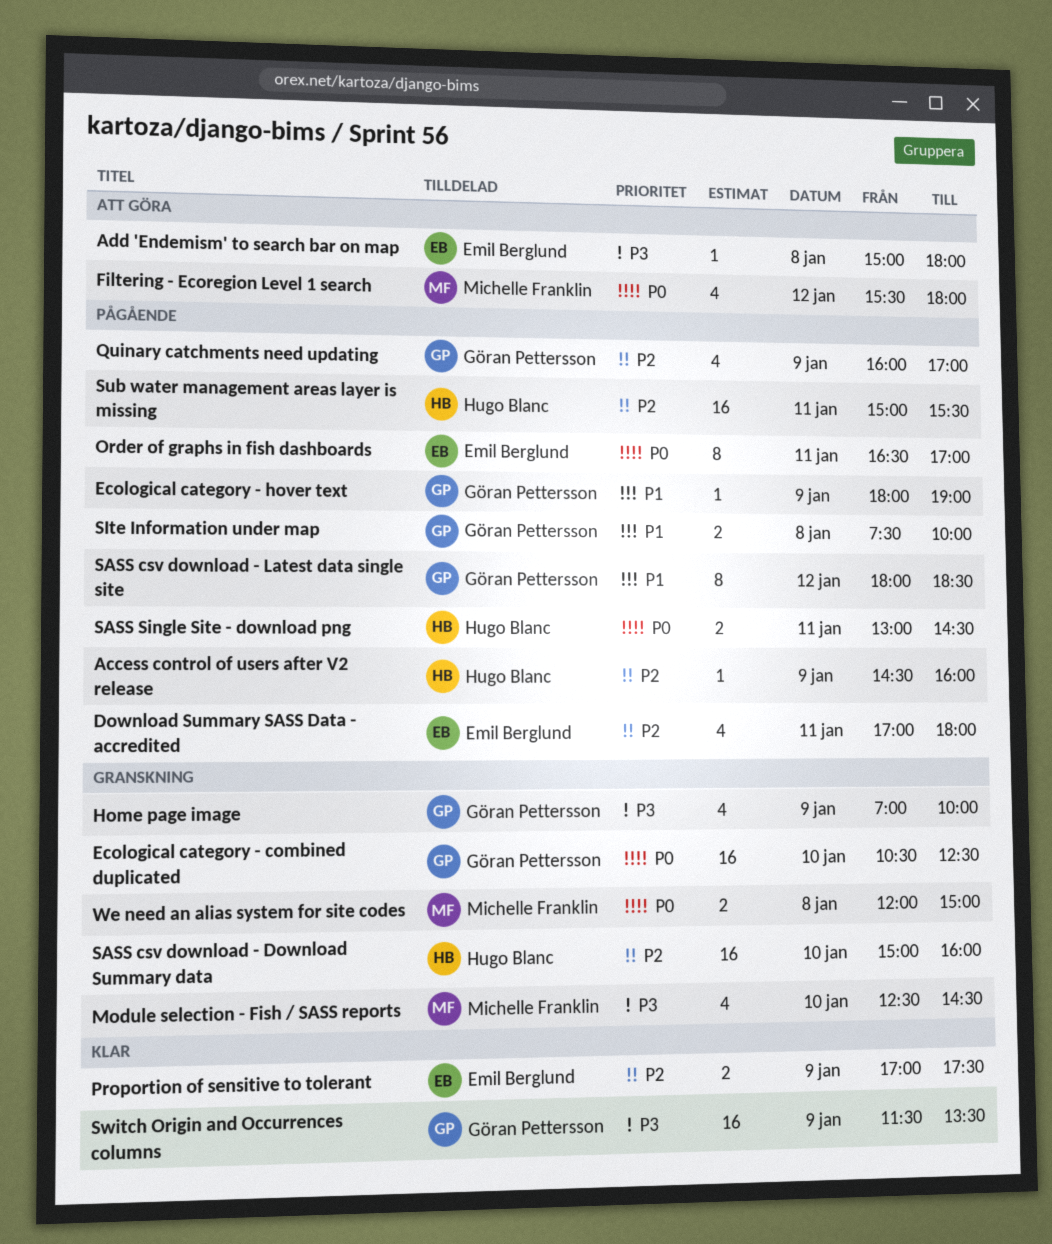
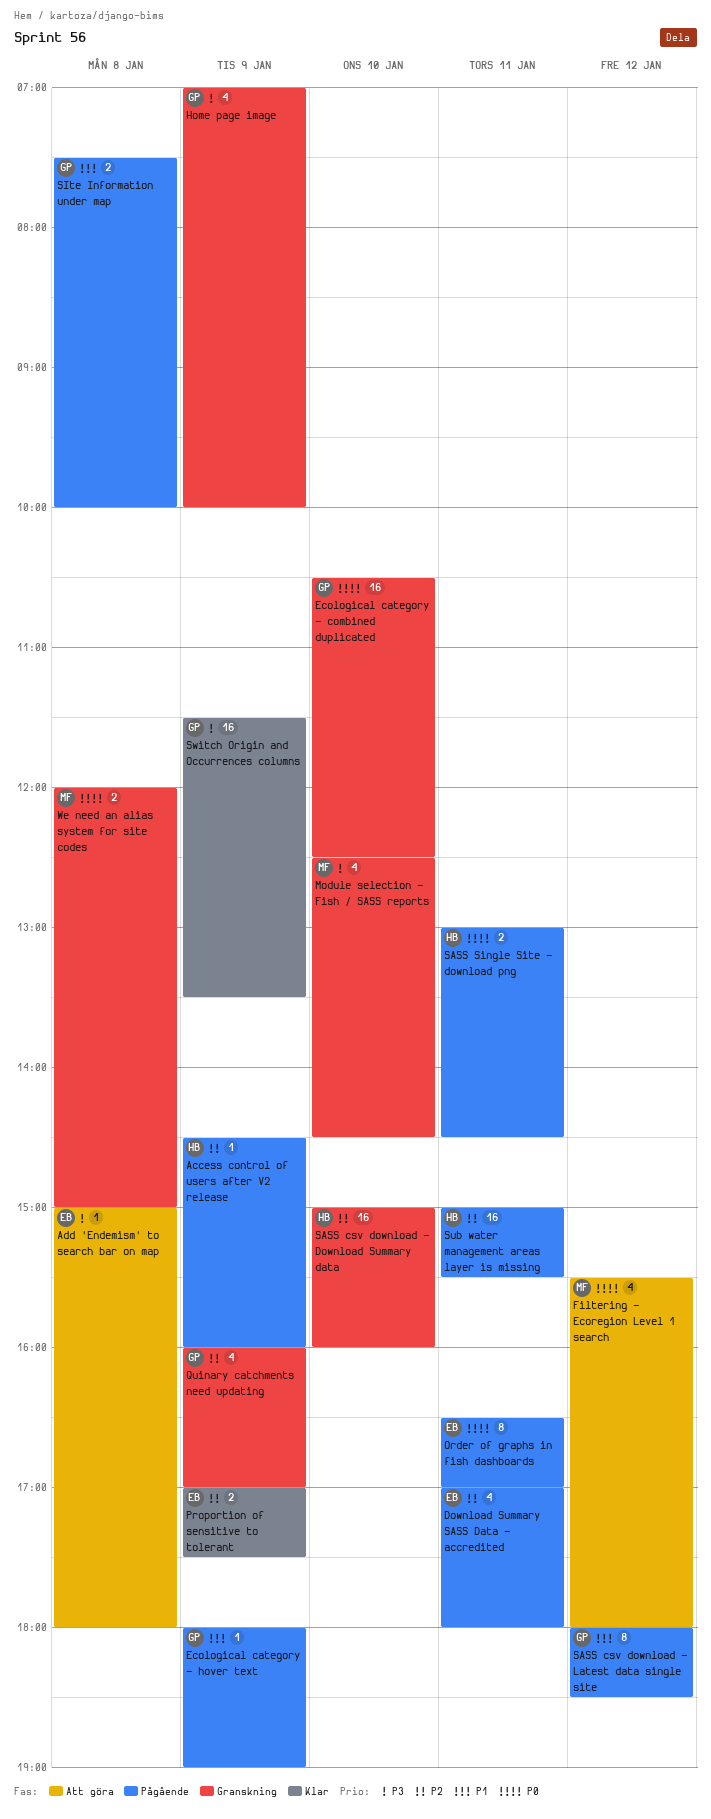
Quinary catchments need updating, status: Pågående -> Granskning

